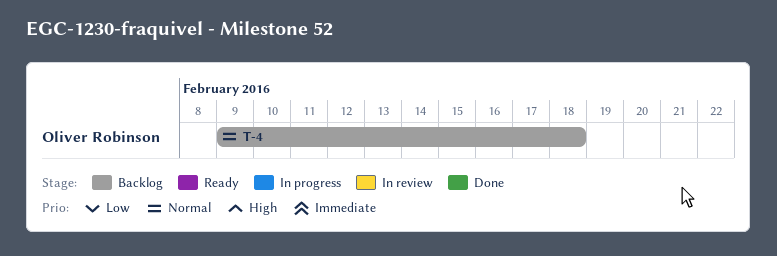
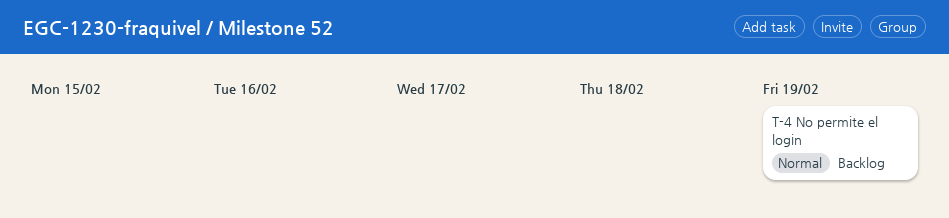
T-4, due: Feb 18 -> Feb 19

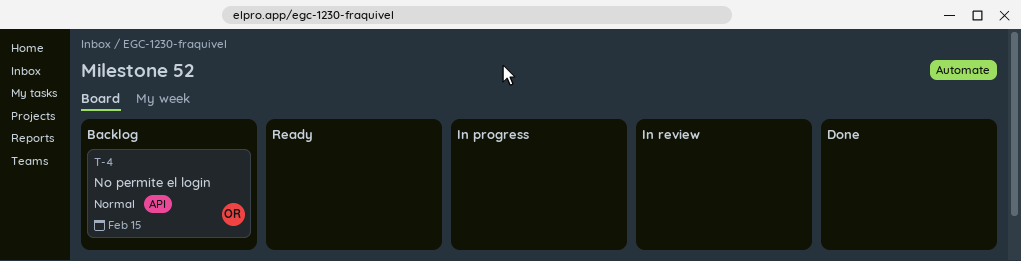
T-4, due: Feb 19 -> Feb 15

